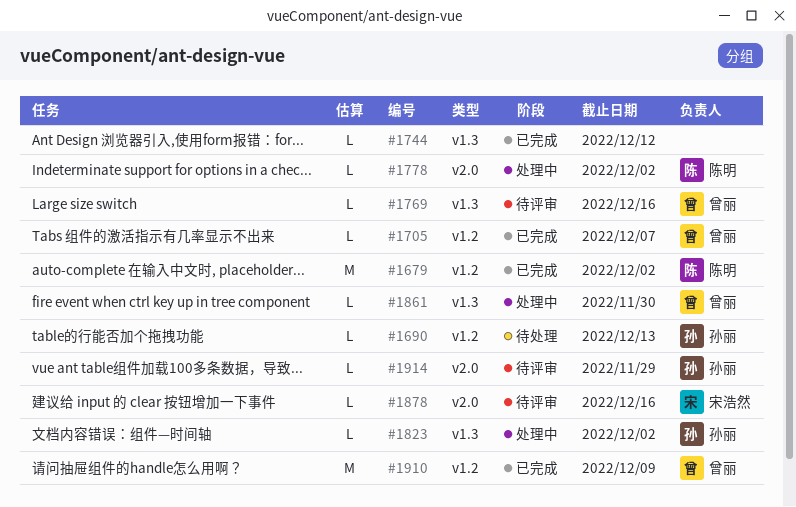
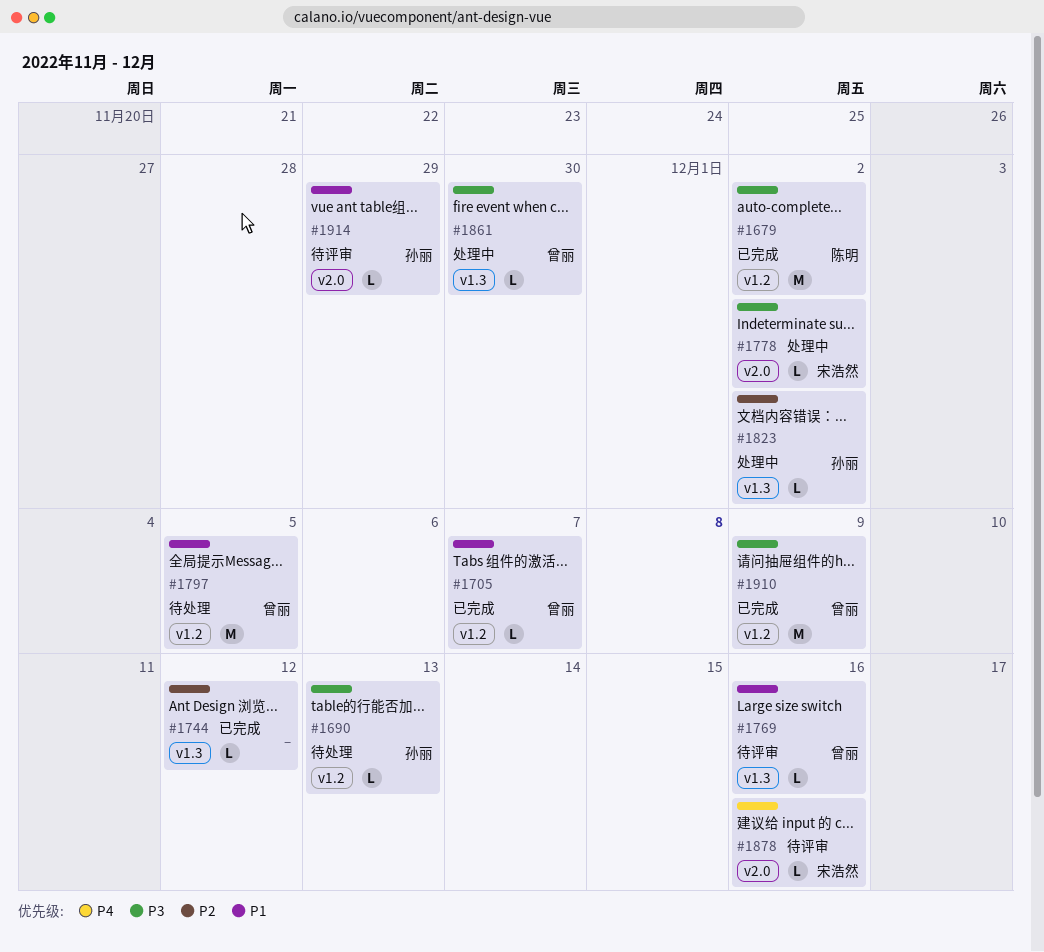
#1778, owner: 陈明 -> 宋浩然
#1797: none -> present

